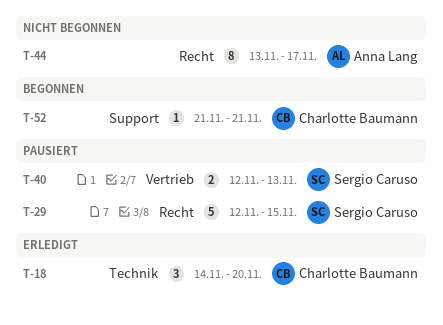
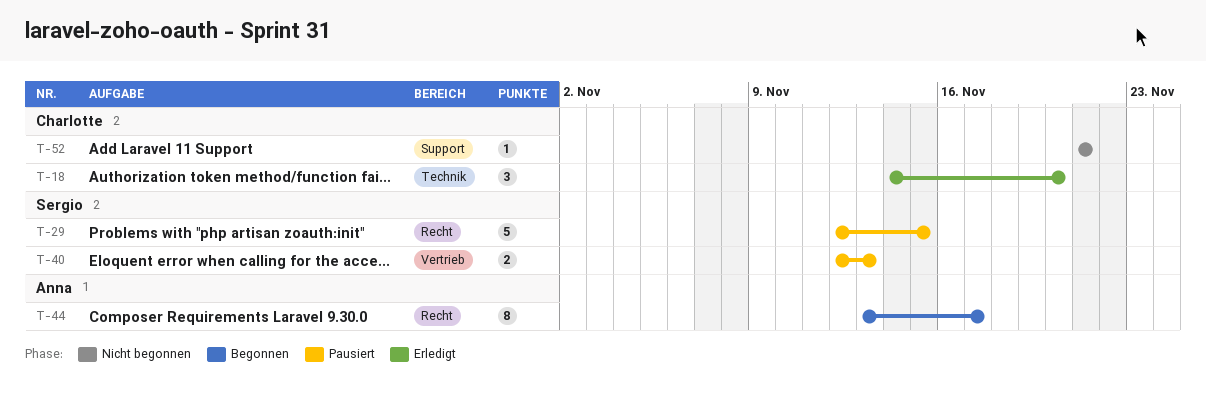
T-44, status: Nicht begonnen -> Begonnen
T-52, status: Begonnen -> Nicht begonnen

